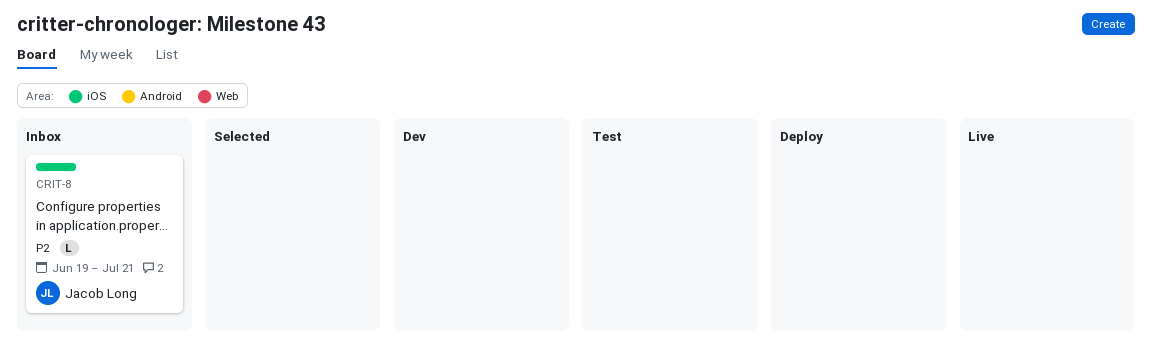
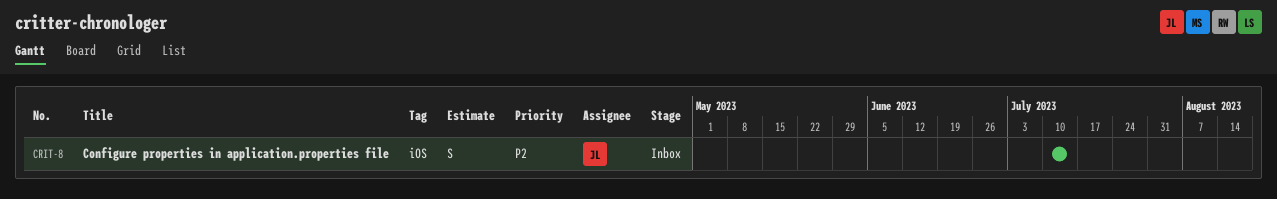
CRIT-8, estimate: L -> S
CRIT-8, start: Jun 19 -> Jul 10
CRIT-8, due: Jul 21 -> Jul 14

